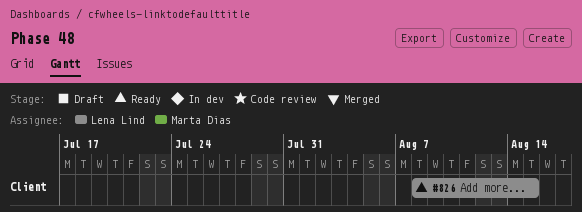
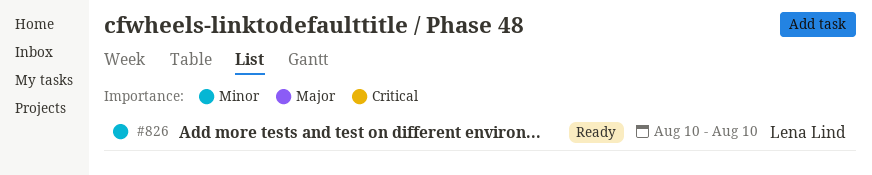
#826, start: Aug 8 -> Aug 10
#826, due: Aug 15 -> Aug 10

